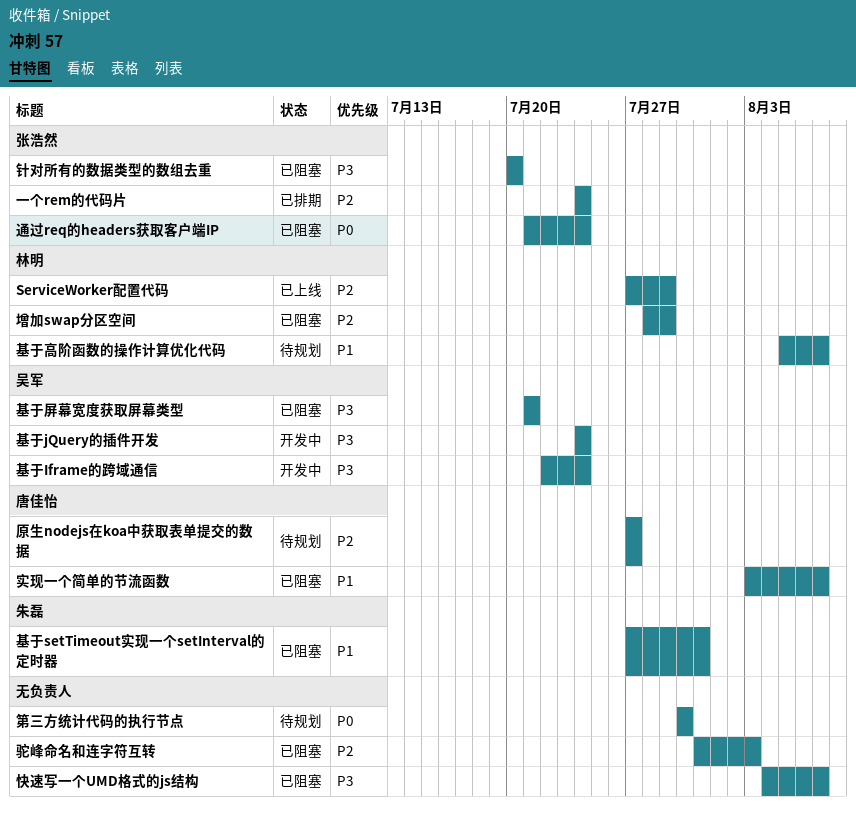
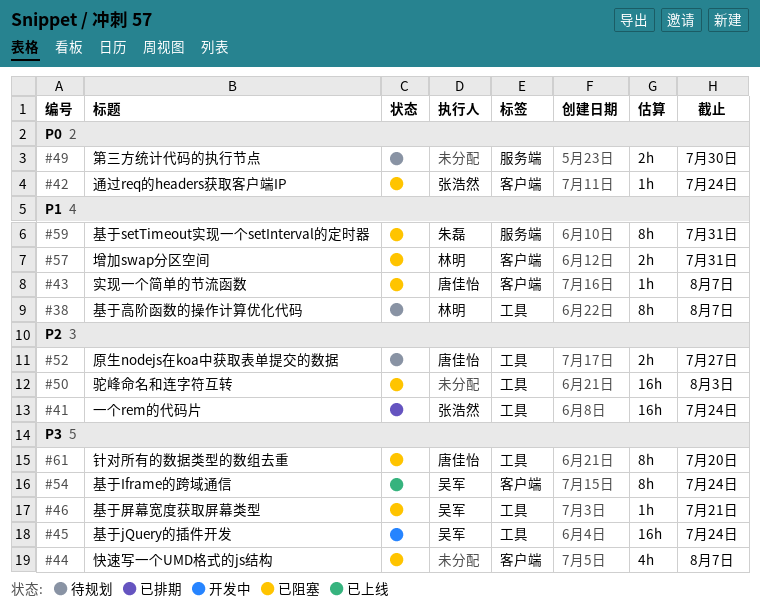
ServiceWorker配置代码: present -> none
基于Iframe的跨域通信, status: 开发中 -> 已上线
增加swap分区空间, priority: P2 -> P1
增加swap分区空间, due: Jul 29 -> Jul 31
针对所有的数据类型的数组去重, owner: 张浩然 -> 唐佳怡

